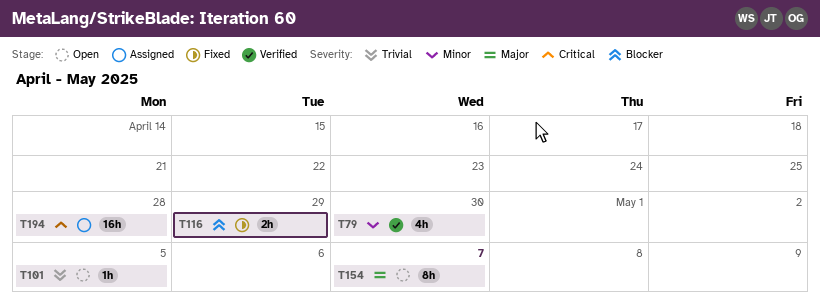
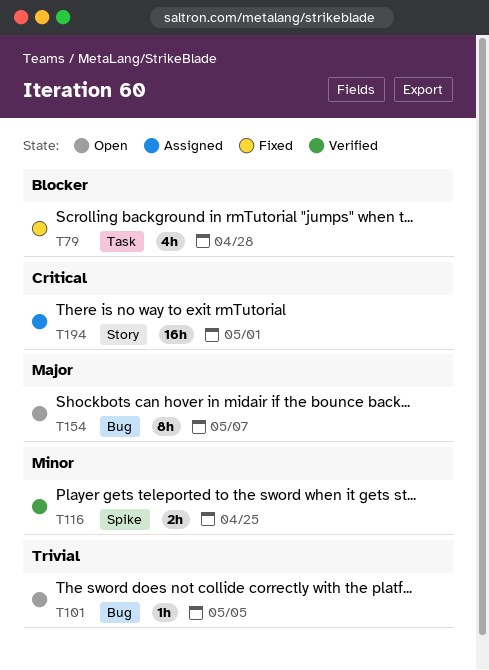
T79, status: Verified -> Fixed
T79, priority: Minor -> Blocker
T79, due: Apr 30 -> Apr 28
T116, status: Fixed -> Verified
T116, priority: Blocker -> Minor
T116, due: Apr 29 -> Apr 25
T194, due: Apr 28 -> May 1

